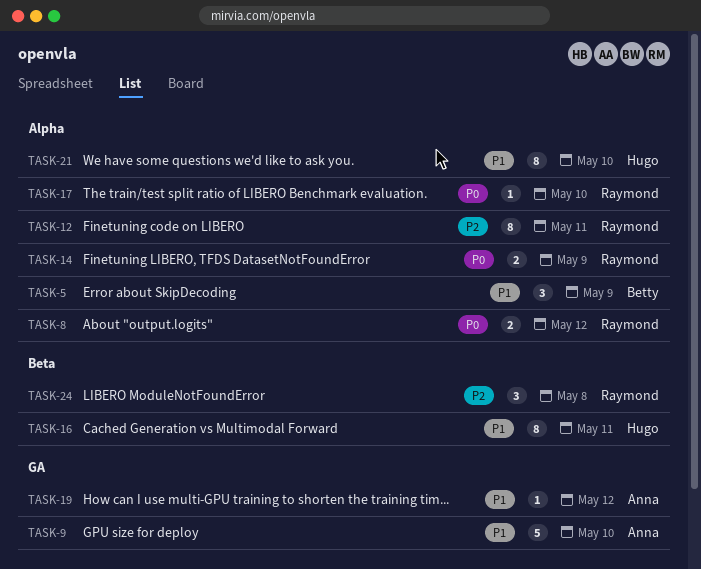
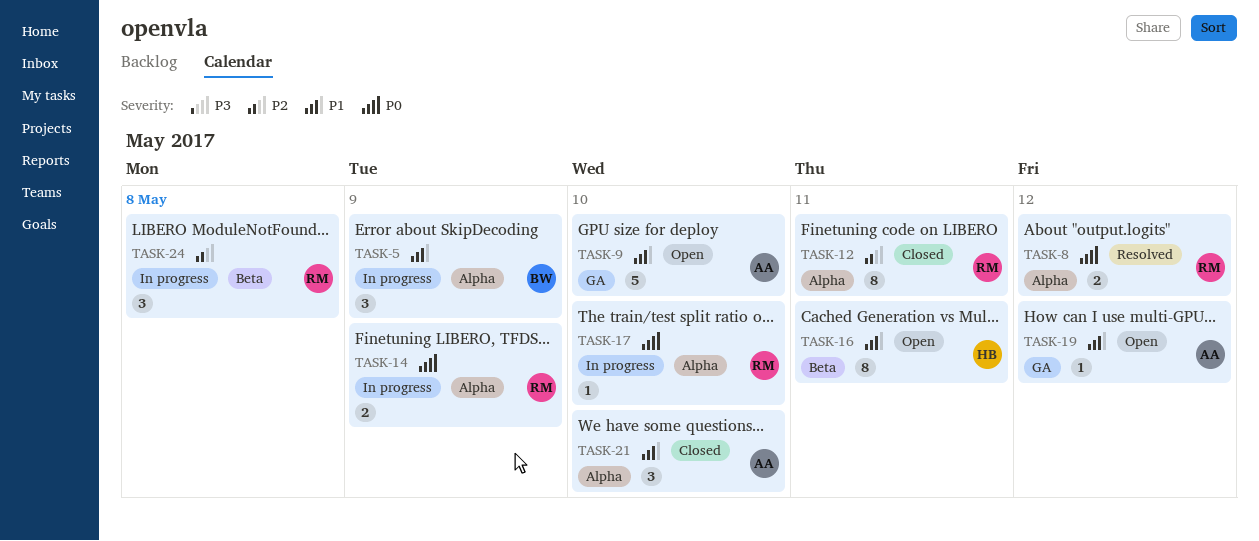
TASK-21, owner: Hugo -> Anna
TASK-21, estimate: 8 -> 3

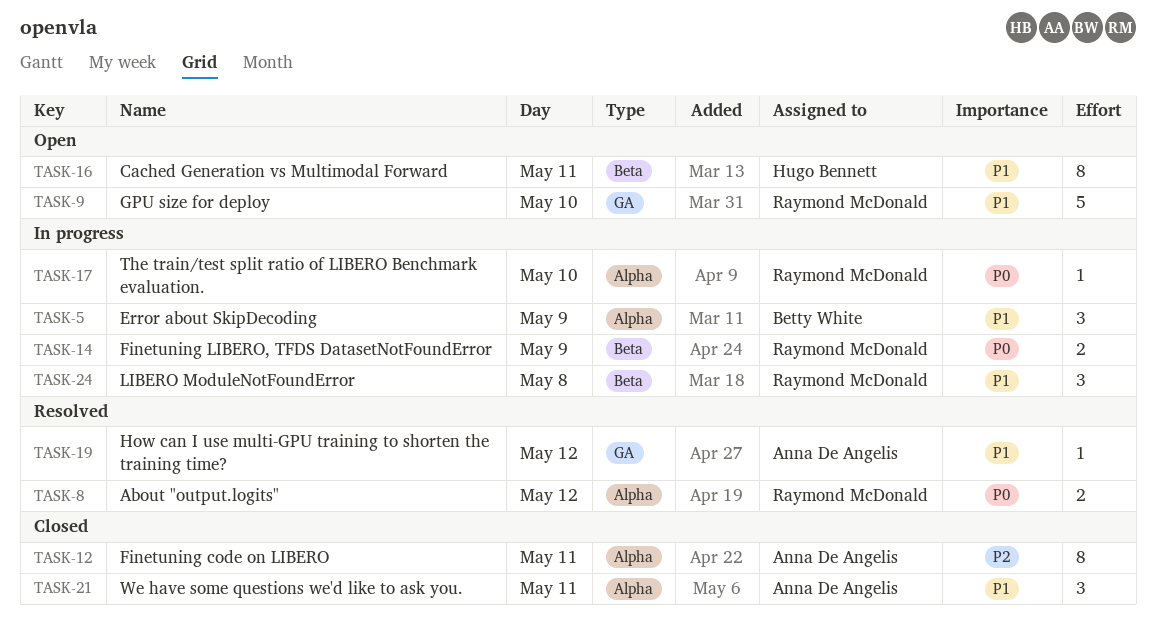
TASK-9, owner: Anna De Angelis -> Raymond McDonald
TASK-12, owner: Raymond McDonald -> Anna De Angelis
TASK-14, label: Alpha -> Beta
TASK-19, status: Open -> Resolved
TASK-21, day: May 10 -> May 11
TASK-24, priority: P2 -> P1

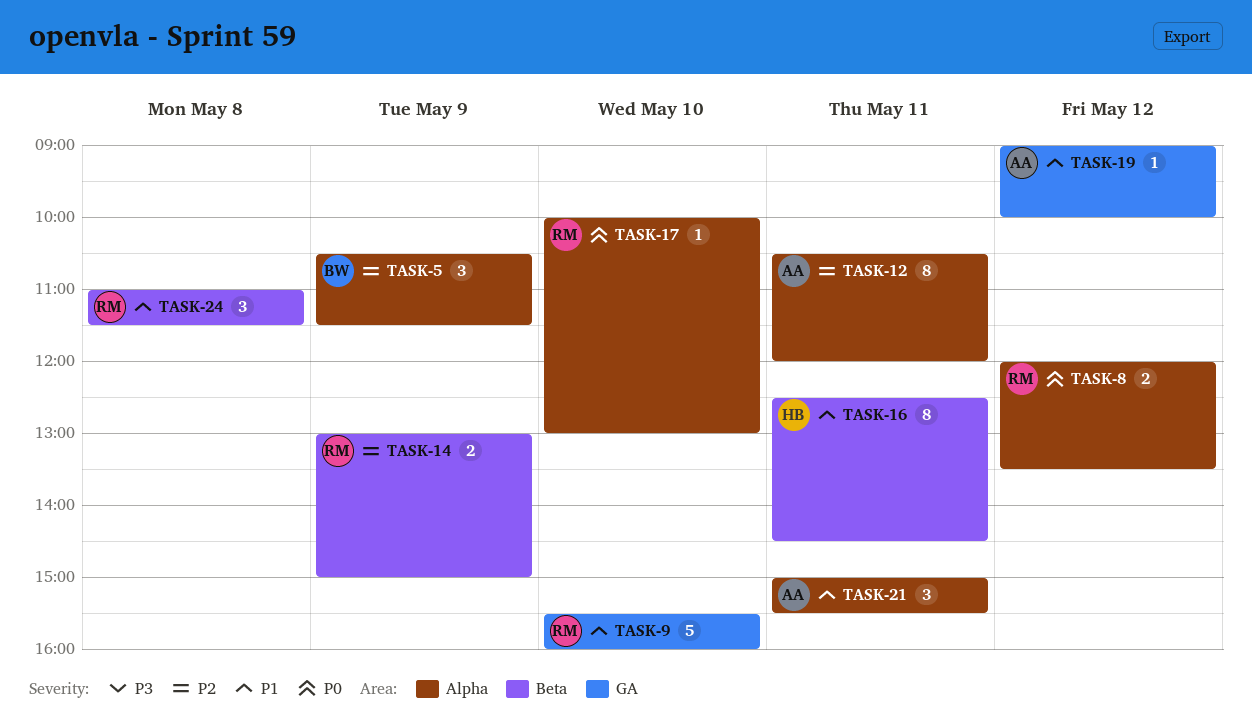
TASK-5, priority: P1 -> P2
TASK-14, priority: P0 -> P2

